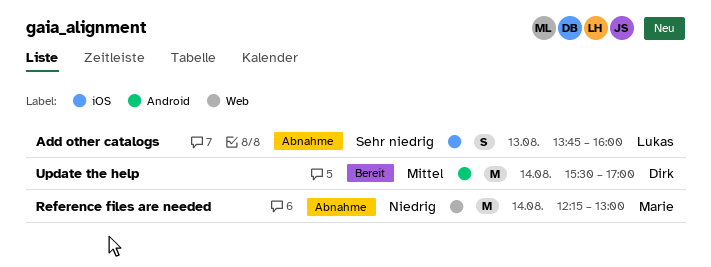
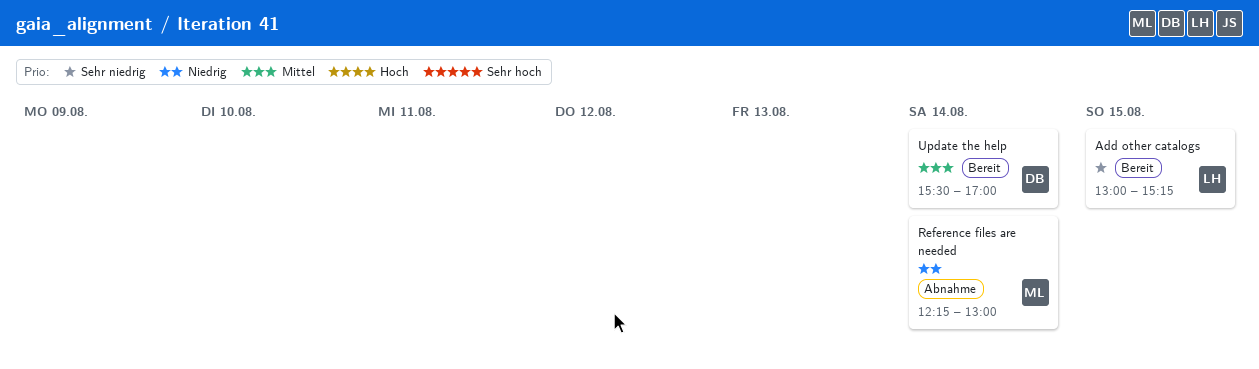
Add other catalogs, status: Abnahme -> Bereit
Add other catalogs, day: Aug 13 -> Aug 15
Add other catalogs, begins: 13:45 -> 13:00
Add other catalogs, ends: 16:00 -> 15:15

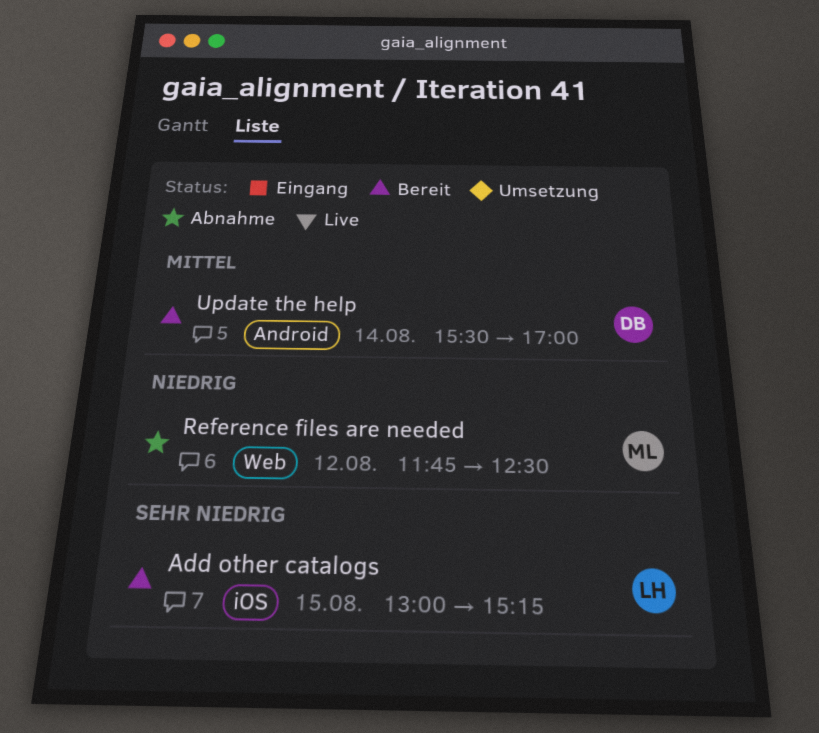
Reference files are needed, day: Aug 14 -> Aug 12
Reference files are needed, begins: 12:15 -> 11:45
Reference files are needed, ends: 13:00 -> 12:30

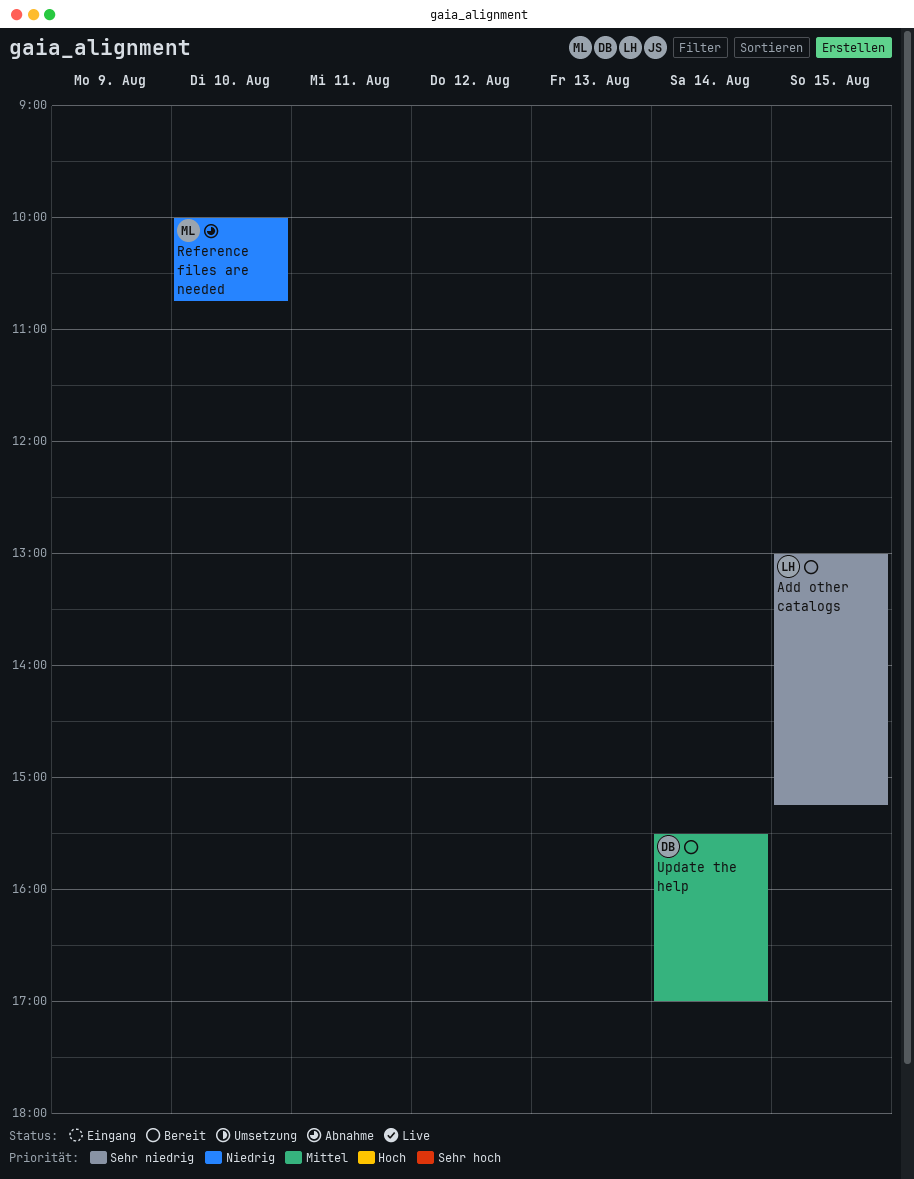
Reference files are needed, day: Aug 12 -> Aug 10
Reference files are needed, begins: 11:45 -> 10:00
Reference files are needed, ends: 12:30 -> 10:45

